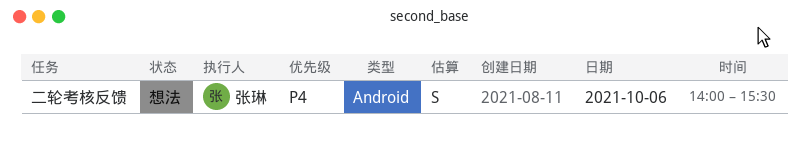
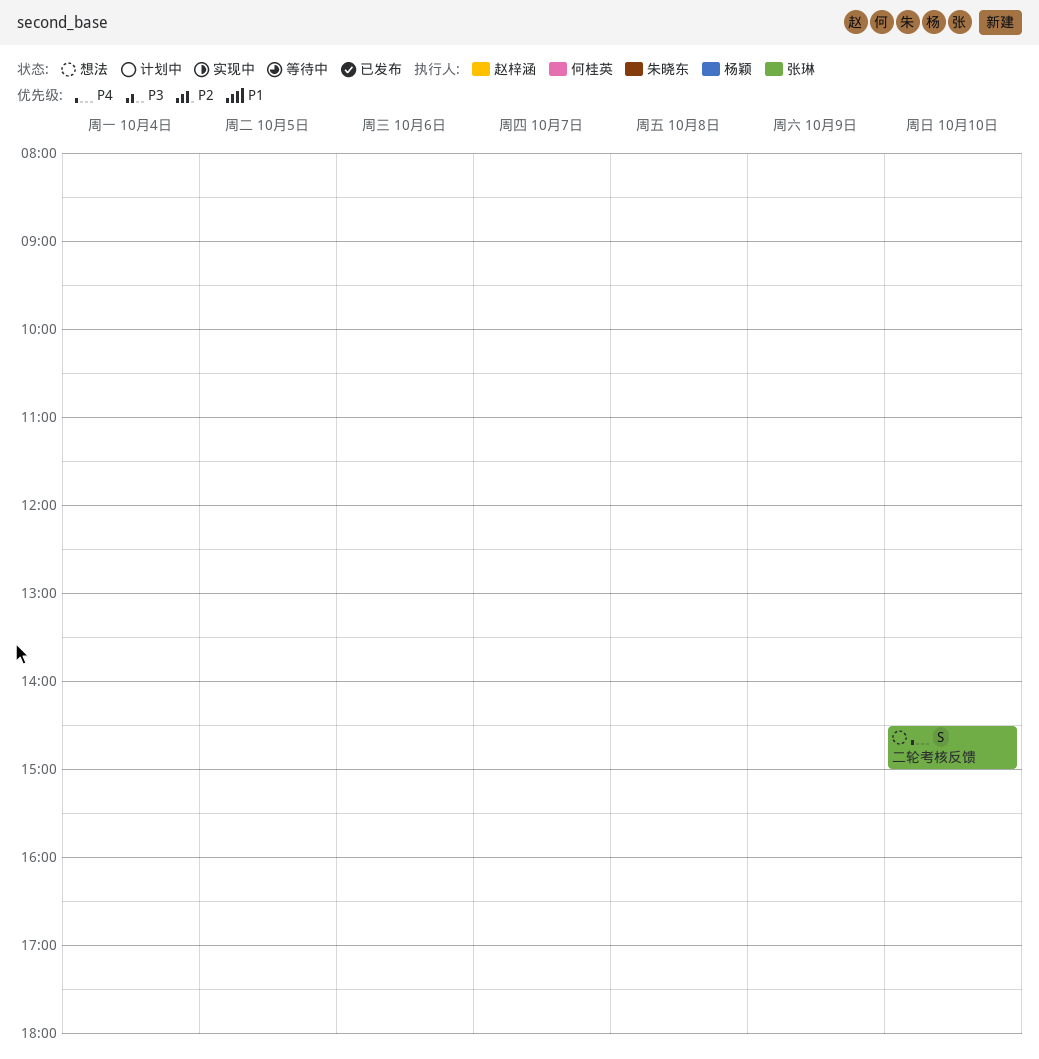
二轮考核反馈, day: Oct 6 -> Oct 10
二轮考核反馈, begins: 14:00 -> 14:30
二轮考核反馈, ends: 15:30 -> 15:00

